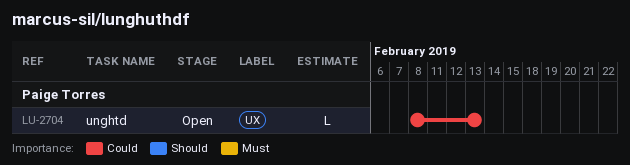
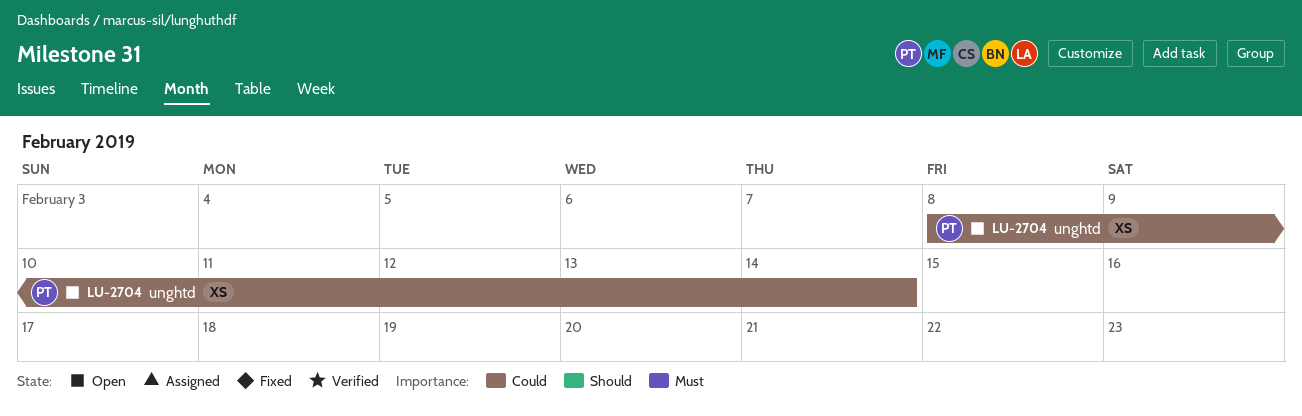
LU-2704, estimate: L -> XS
LU-2704, due: Feb 13 -> Feb 14

